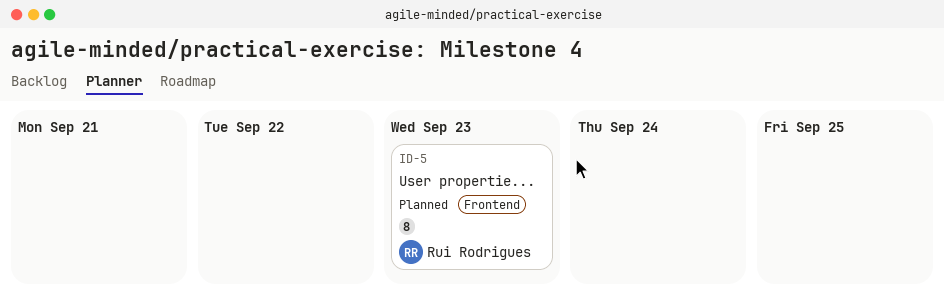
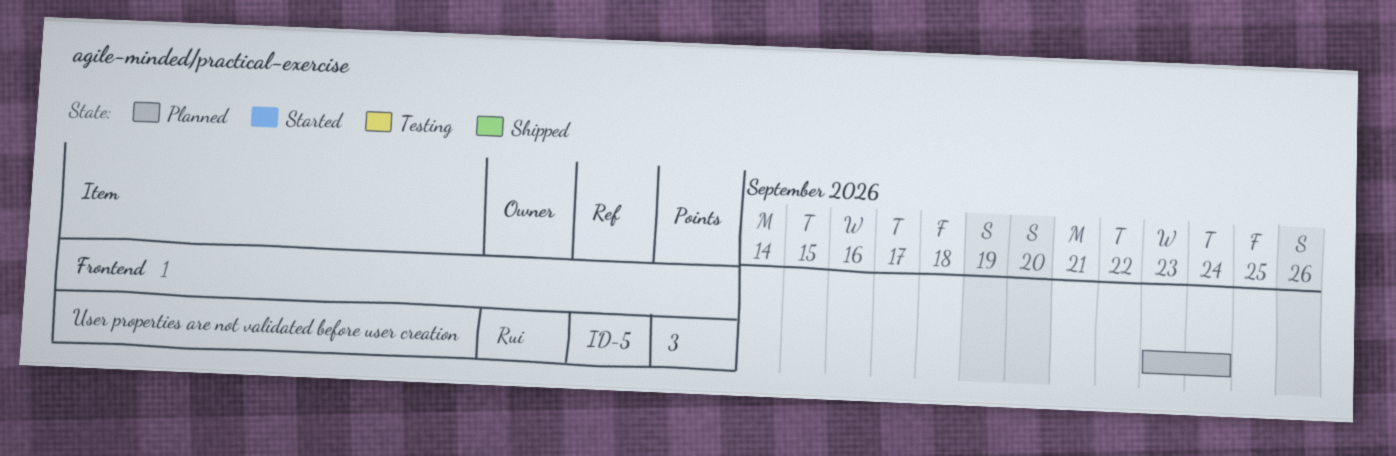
ID-5, estimate: 8 -> 3
ID-5, due: Sep 23 -> Sep 24

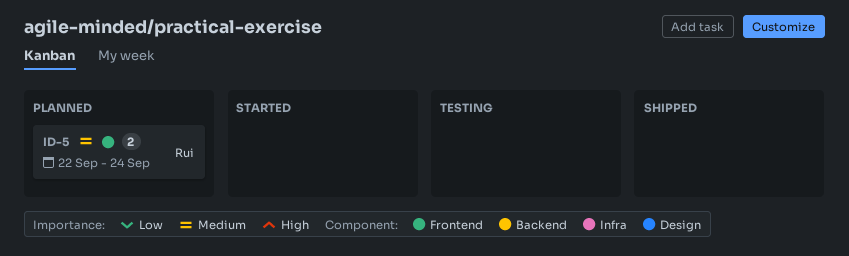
ID-5, estimate: 3 -> 2
ID-5, start: Sep 23 -> Sep 22

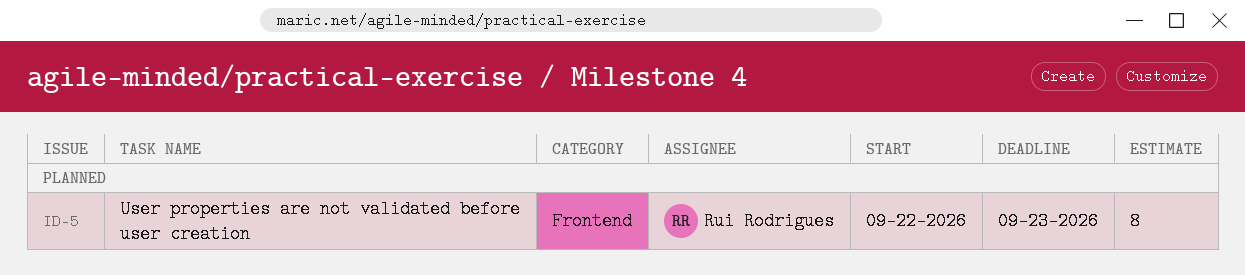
ID-5, estimate: 2 -> 8
ID-5, due: Sep 24 -> Sep 23

